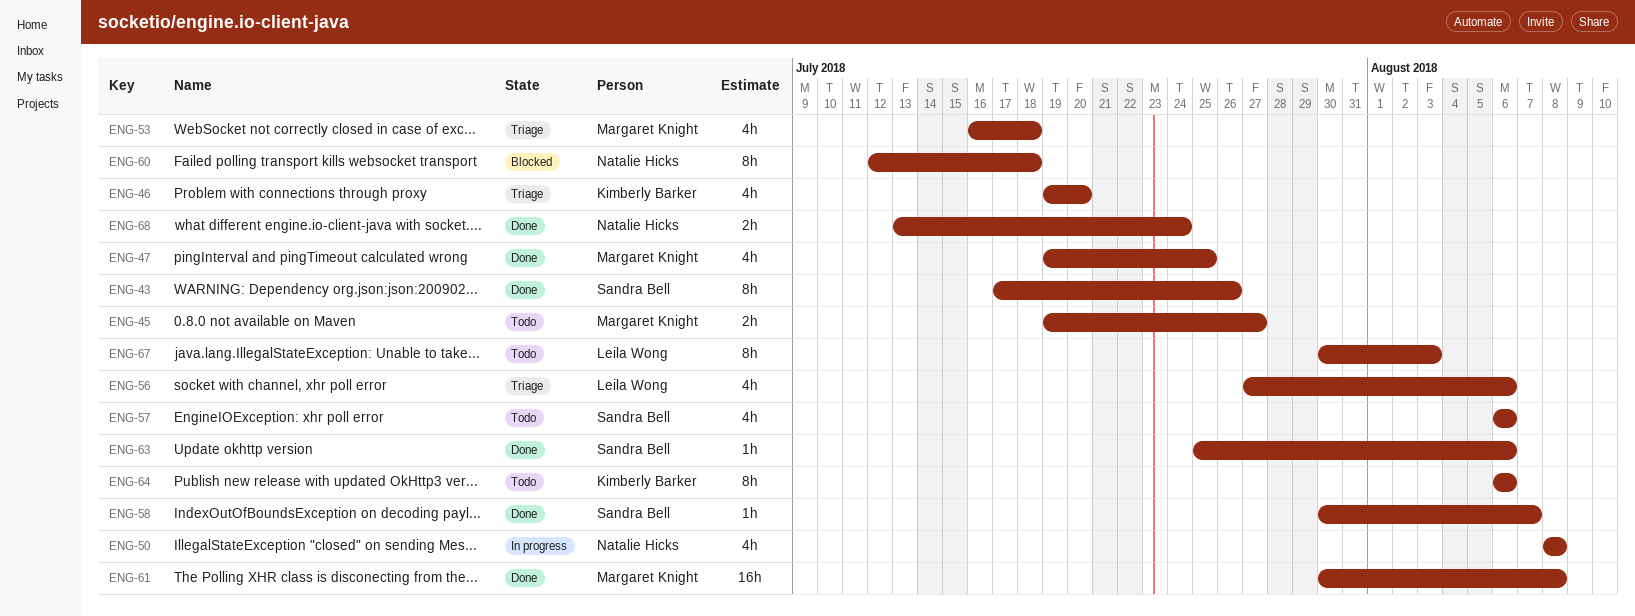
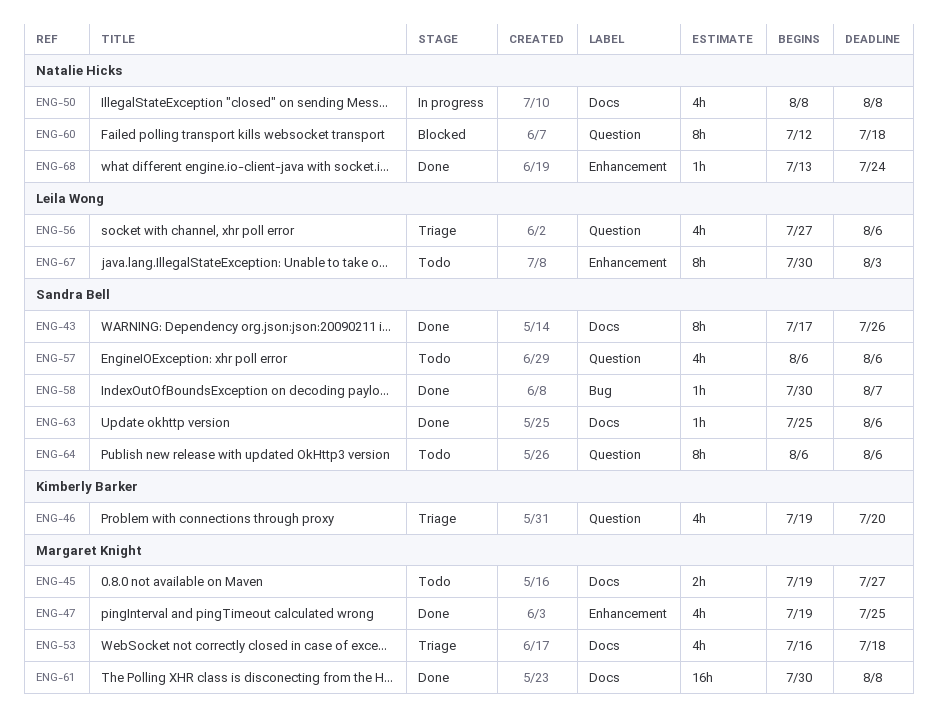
ENG-64, owner: Kimberly Barker -> Sandra Bell
ENG-68, estimate: 2h -> 1h

